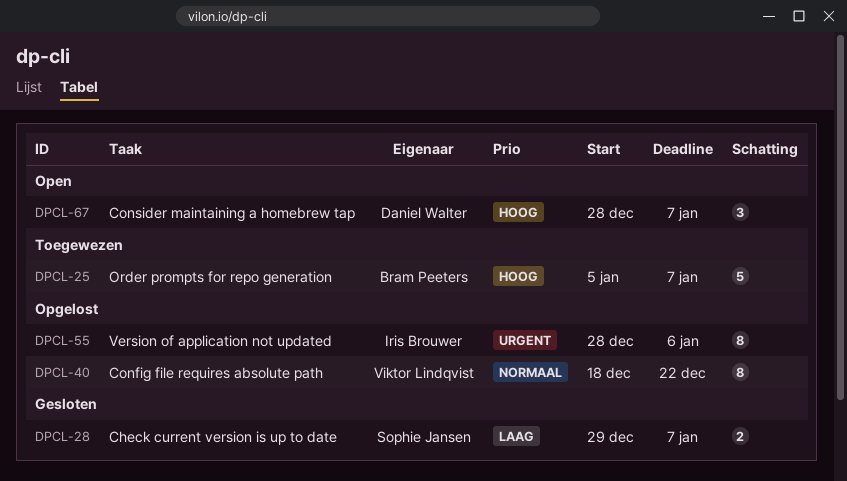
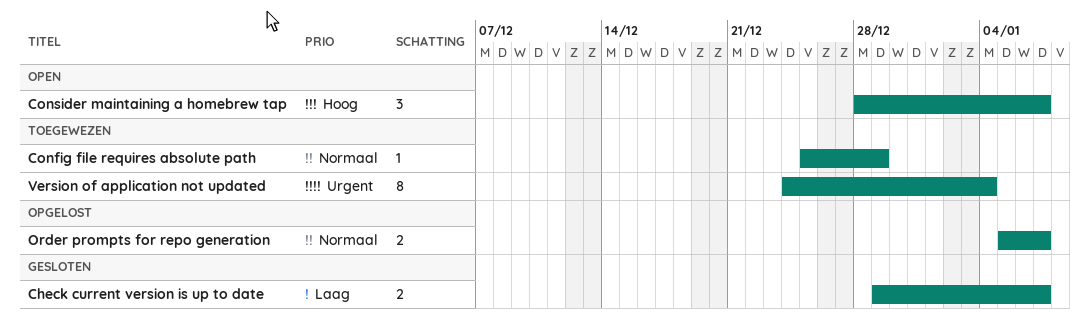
Config file requires absolute path, status: Opgelost -> Toegewezen
Config file requires absolute path, estimate: 8 -> 1
Config file requires absolute path, start: Dec 18 -> Dec 25
Config file requires absolute path, due: Dec 22 -> Dec 29
Order prompts for repo generation, status: Toegewezen -> Opgelost
Order prompts for repo generation, priority: Hoog -> Normaal
Order prompts for repo generation, estimate: 5 -> 2
Version of application not updated, status: Opgelost -> Toegewezen
Version of application not updated, start: Dec 28 -> Dec 24
Version of application not updated, due: Jan 6 -> Jan 4

